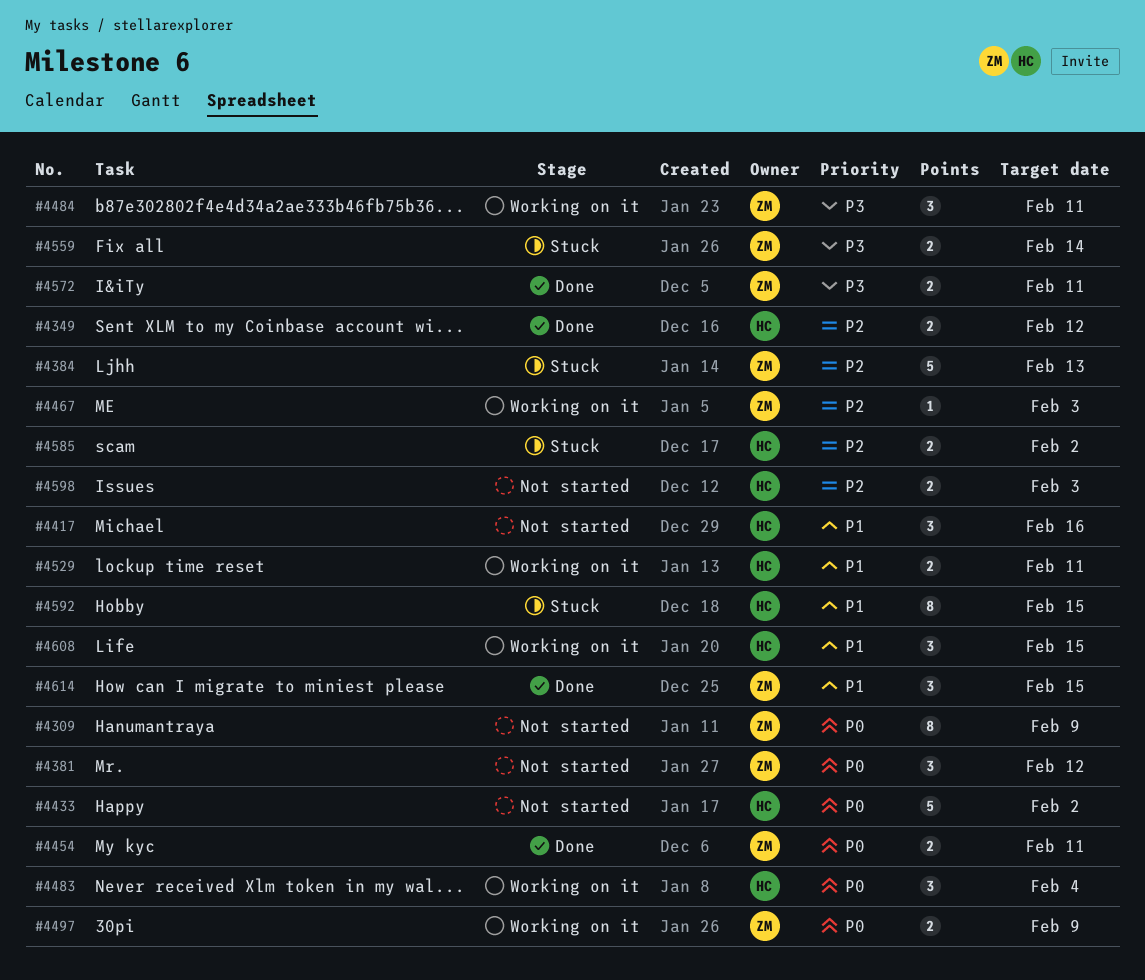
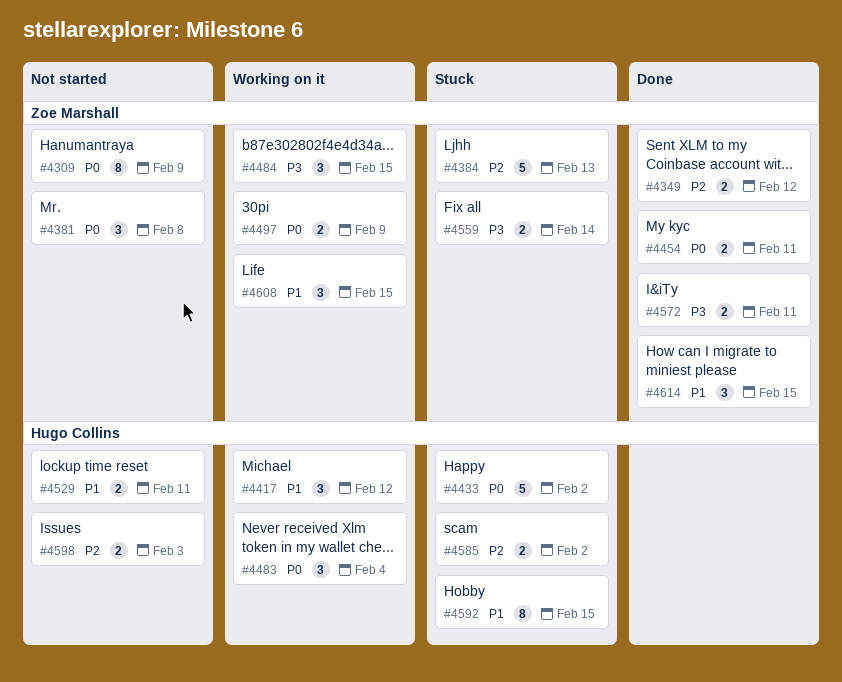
#4349, owner: Hugo Collins -> Zoe Marshall
#4381, due: Feb 12 -> Feb 8
#4417, status: Not started -> Working on it
#4417, due: Feb 16 -> Feb 12
#4433, status: Not started -> Stuck
#4467: present -> none
#4484, due: Feb 11 -> Feb 15
#4529, status: Working on it -> Not started
#4608, owner: Hugo Collins -> Zoe Marshall

